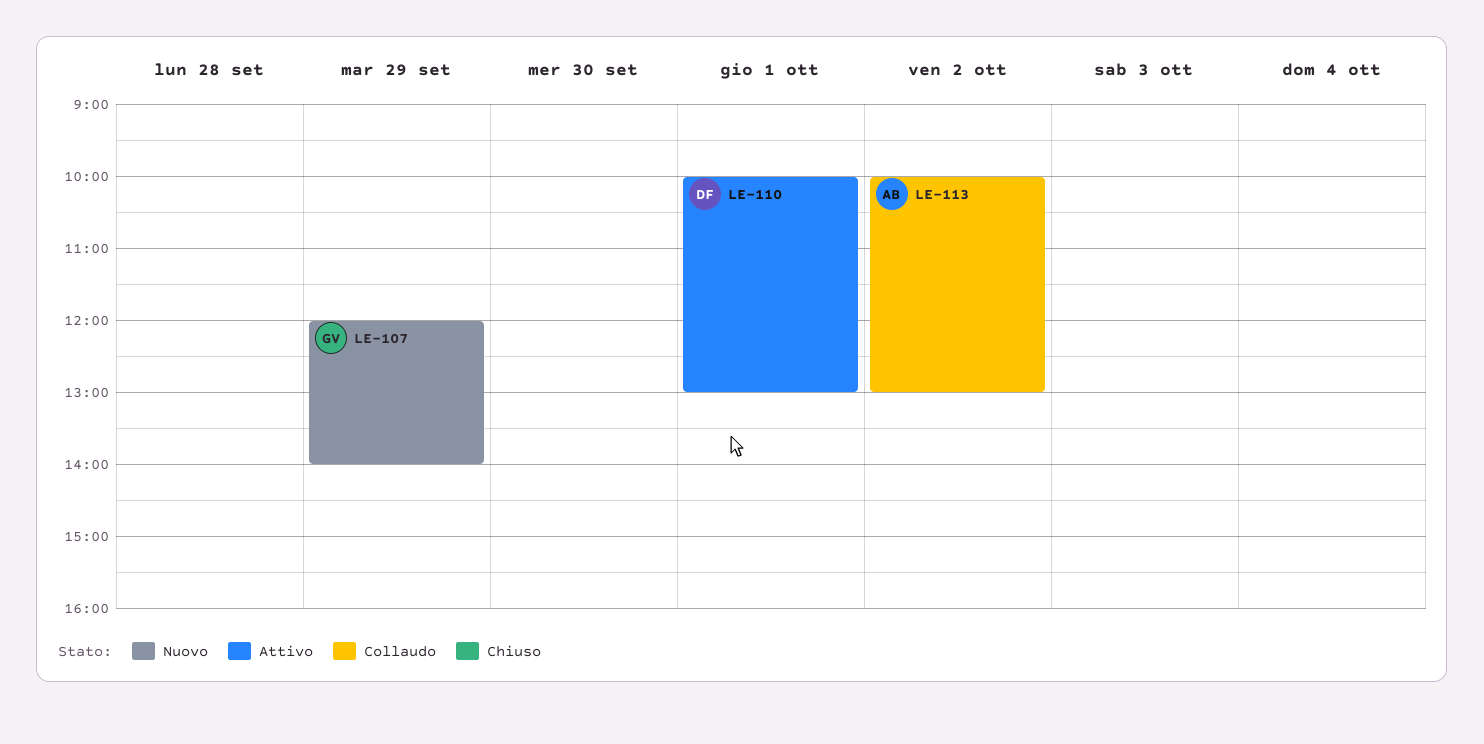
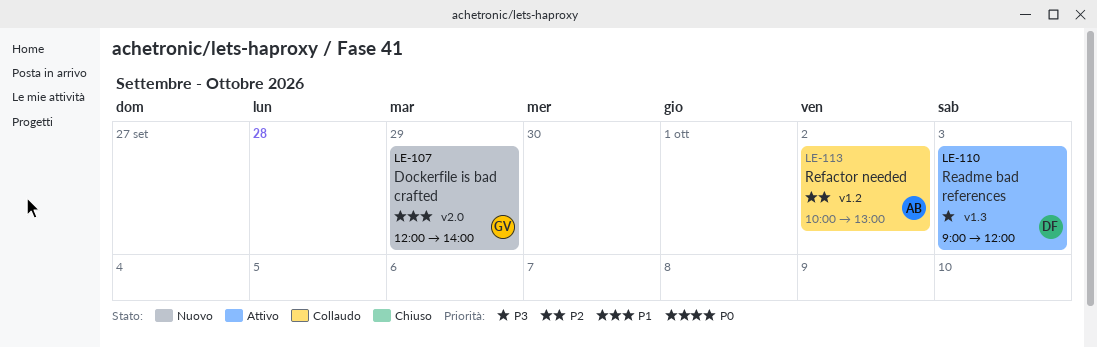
LE-110, day: Oct 1 -> Oct 3
LE-110, begins: 10:00 -> 09:00
LE-110, ends: 13:00 -> 12:00

